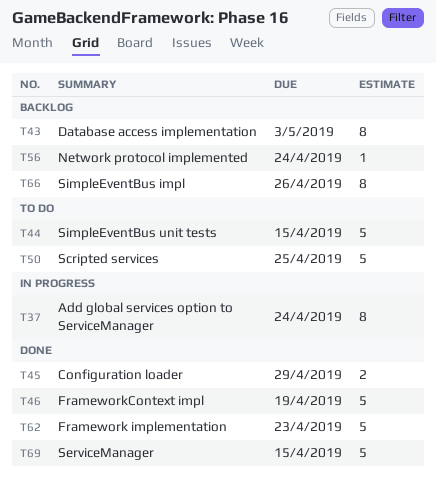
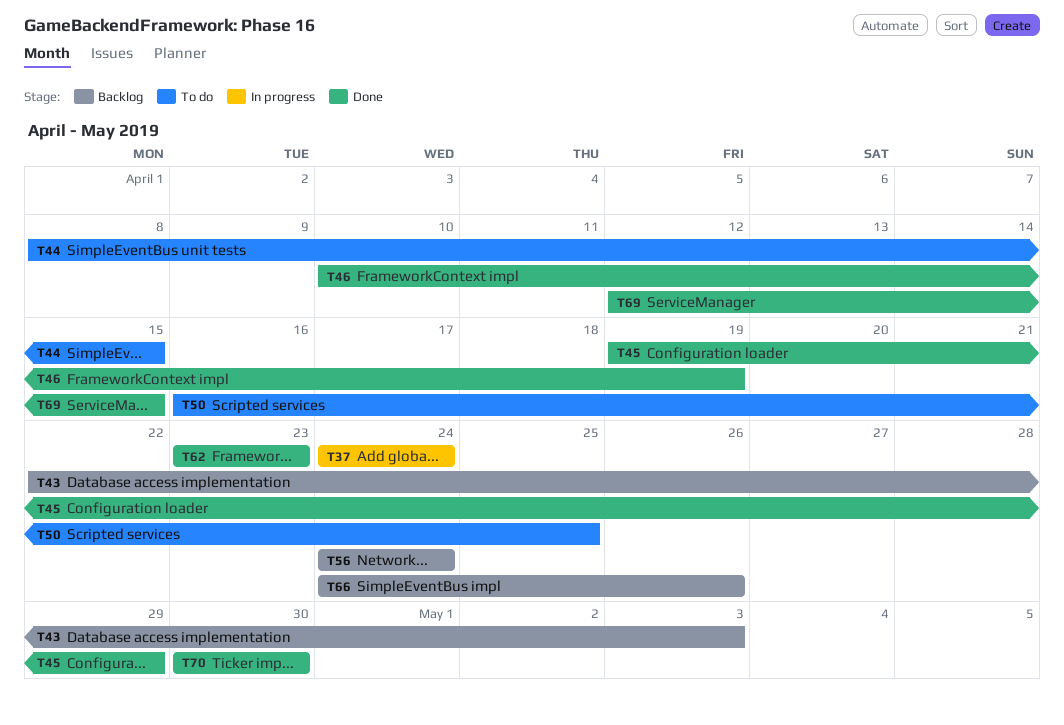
T70: none -> present

